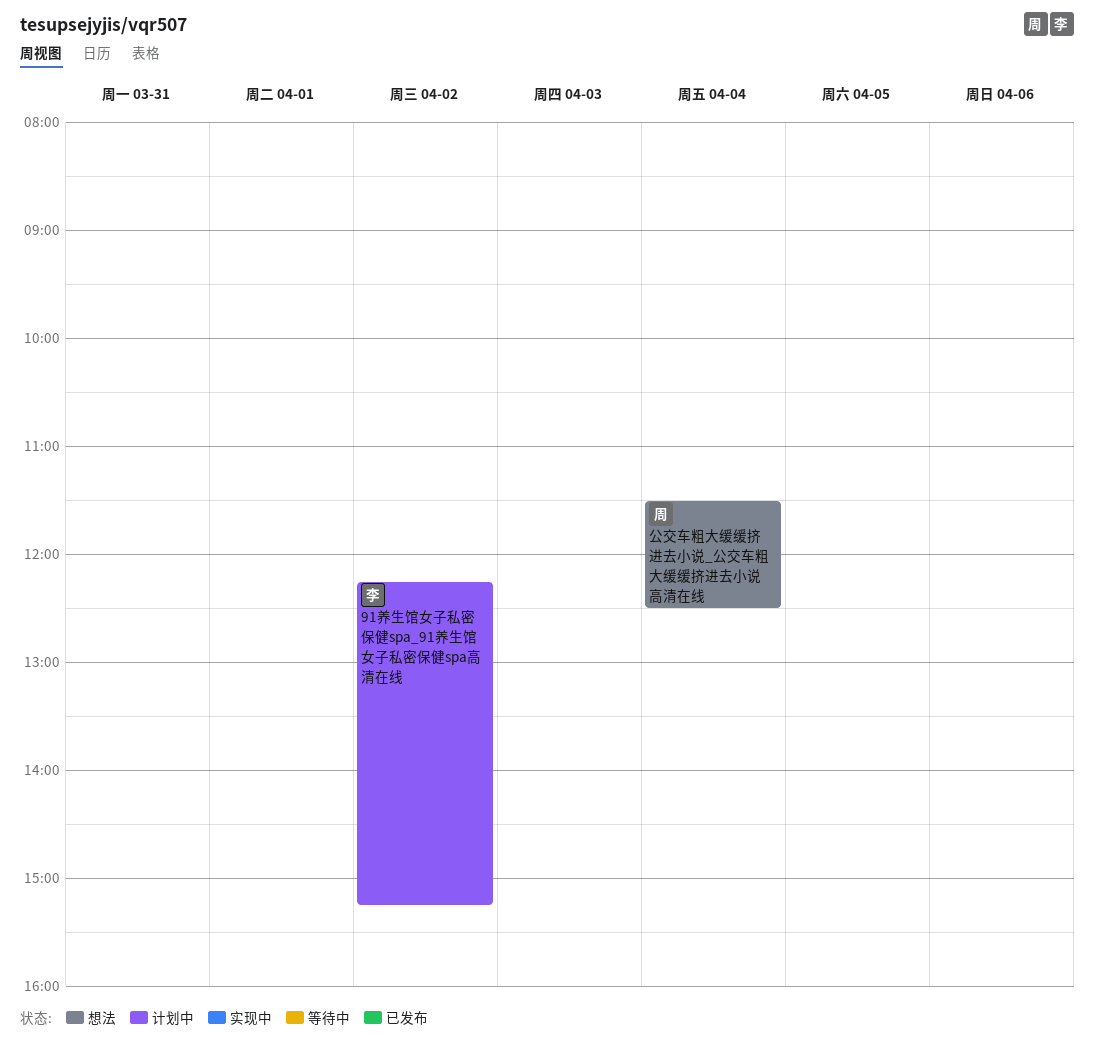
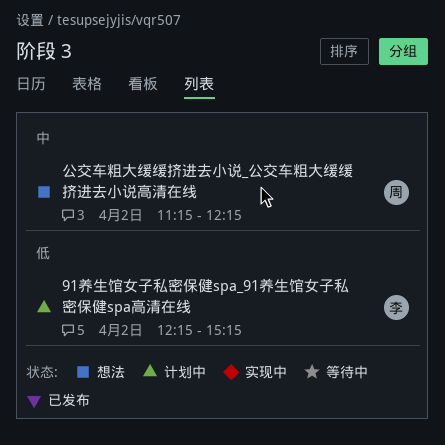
公交车粗大缓缓挤进去小说_公交车粗大缓缓挤进去小说高清在线, day: Apr 4 -> Apr 2
公交车粗大缓缓挤进去小说_公交车粗大缓缓挤进去小说高清在线, begins: 11:30 -> 11:15
公交车粗大缓缓挤进去小说_公交车粗大缓缓挤进去小说高清在线, ends: 12:30 -> 12:15

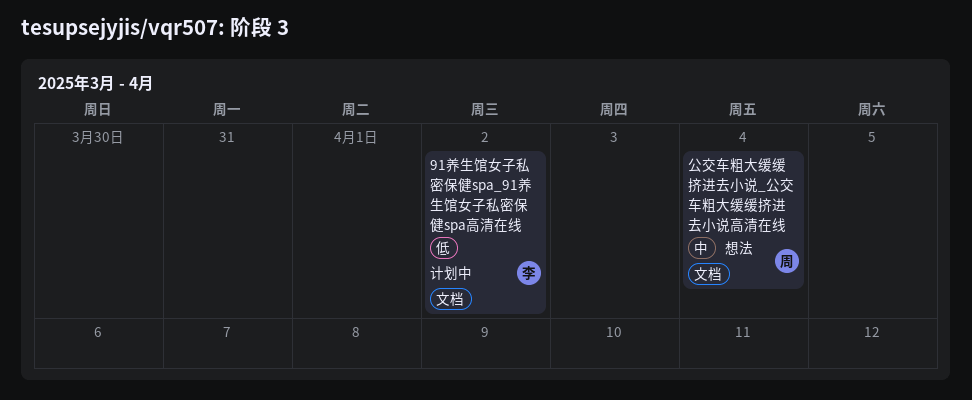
公交车粗大缓缓挤进去小说_公交车粗大缓缓挤进去小说高清在线, day: Apr 2 -> Apr 4

